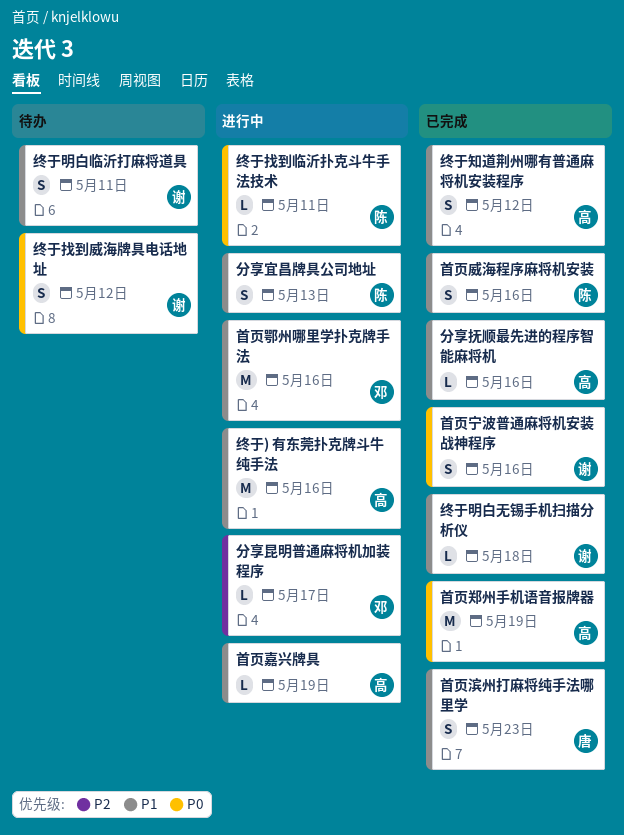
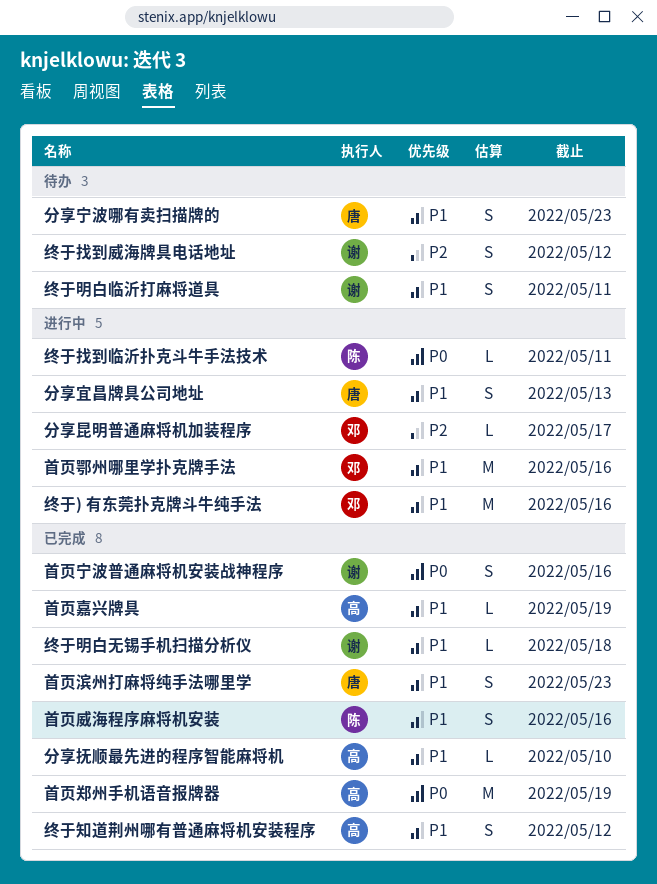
分享宁波哪有卖扫描牌的: none -> present
分享宜昌牌具公司地址, owner: 陈 -> 唐
分享抚顺最先进的程序智能麻将机, due: May 16 -> May 10
终于) 有东莞扑克牌斗牛纯手法, owner: 高 -> 邓
终于找到威海牌具电话地址, priority: P0 -> P2
首页嘉兴牌具, status: 进行中 -> 已完成

